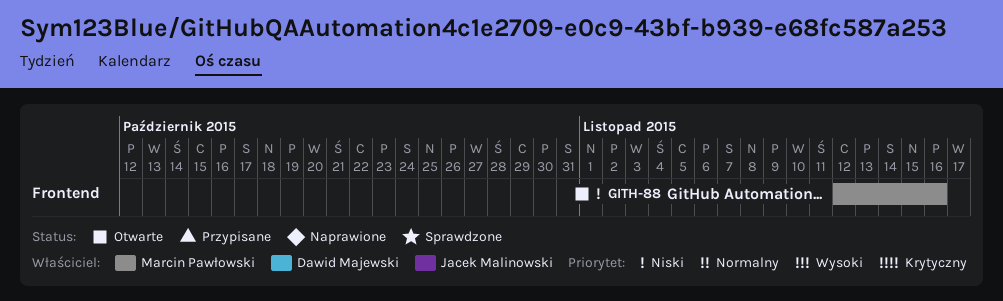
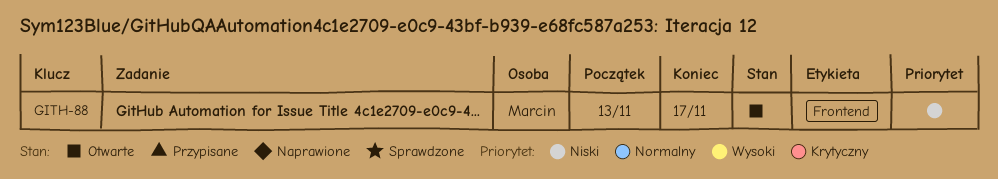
GITH-88, start: Nov 12 -> Nov 13
GITH-88, due: Nov 16 -> Nov 17

